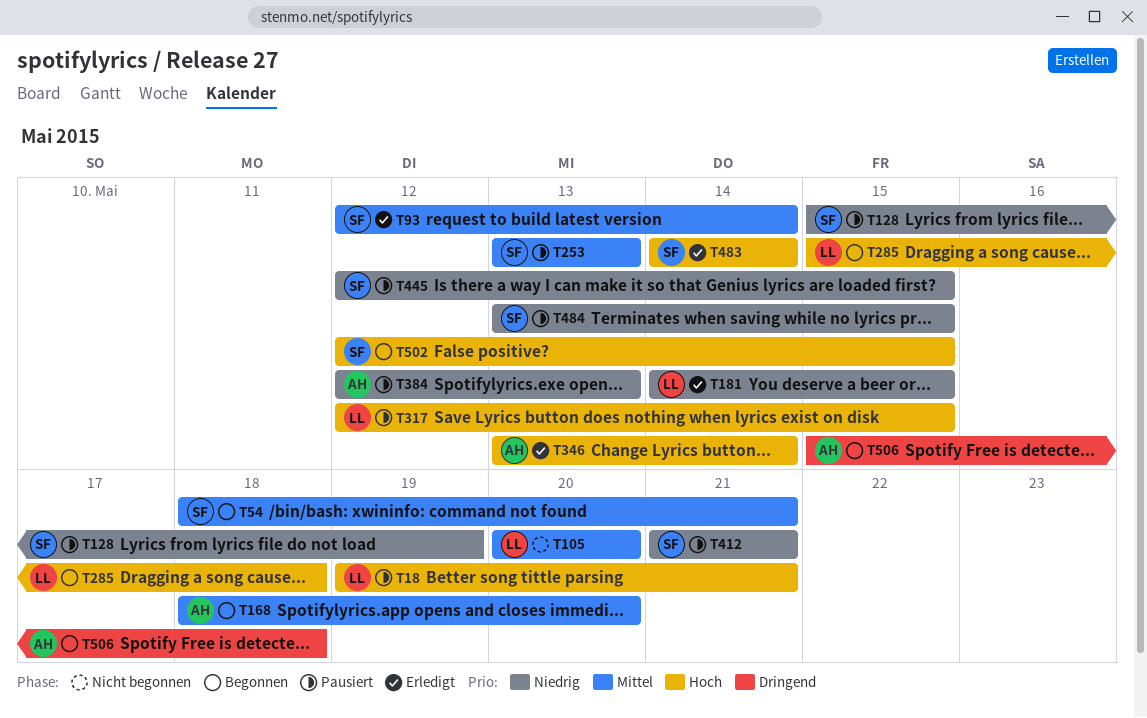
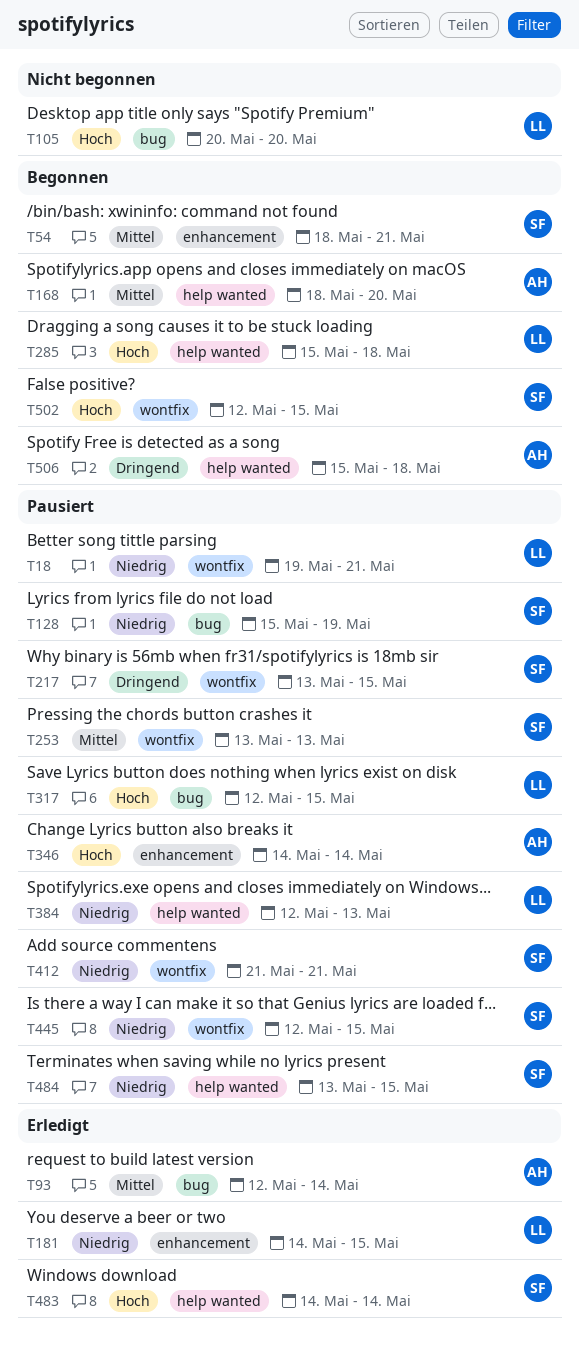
T18, priority: Hoch -> Niedrig
T93, owner: SF -> AH
T105, priority: Mittel -> Hoch
T217: none -> present
T346, status: Erledigt -> Pausiert
T346, start: May 13 -> May 14
T384, owner: AH -> LL

